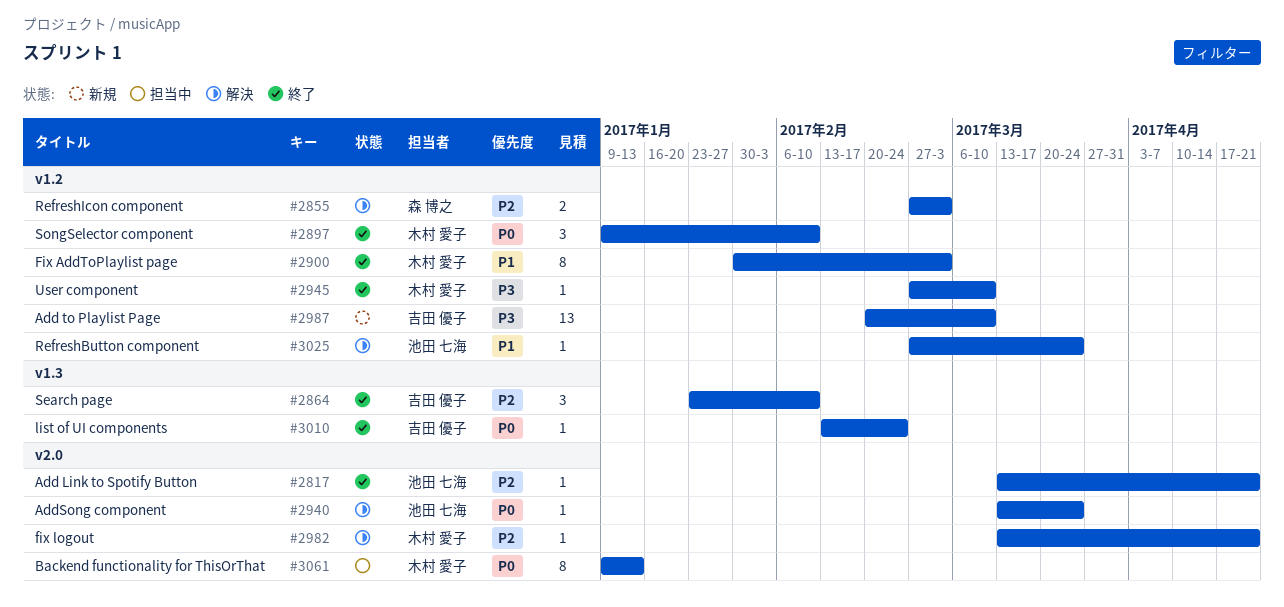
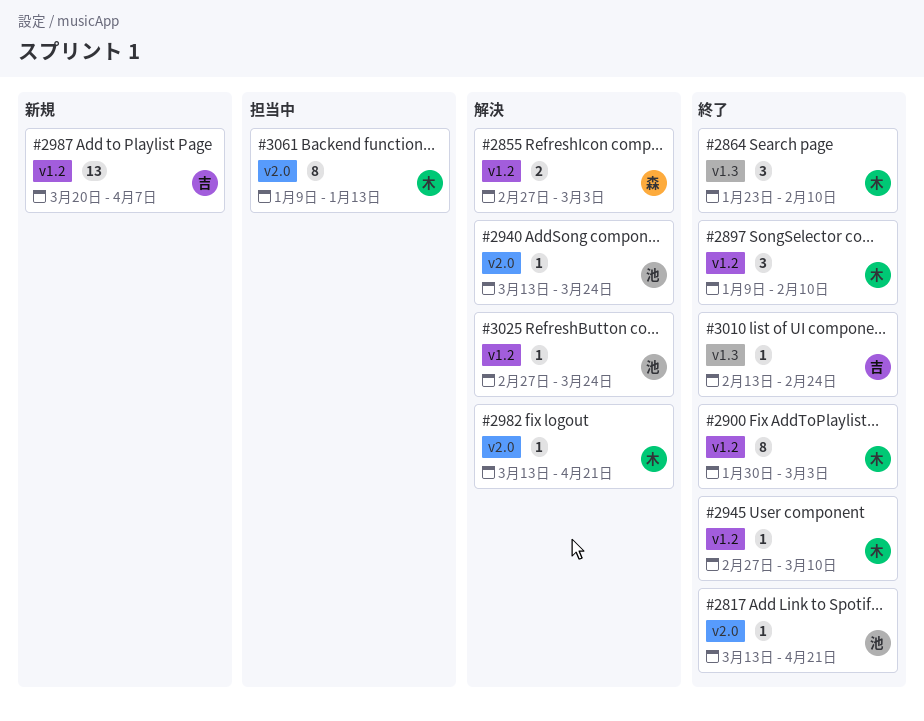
#2864, owner: 吉田 優子 -> 木村 愛子
#2987, start: Feb 20 -> Mar 20
#2987, due: Mar 10 -> Apr 7

